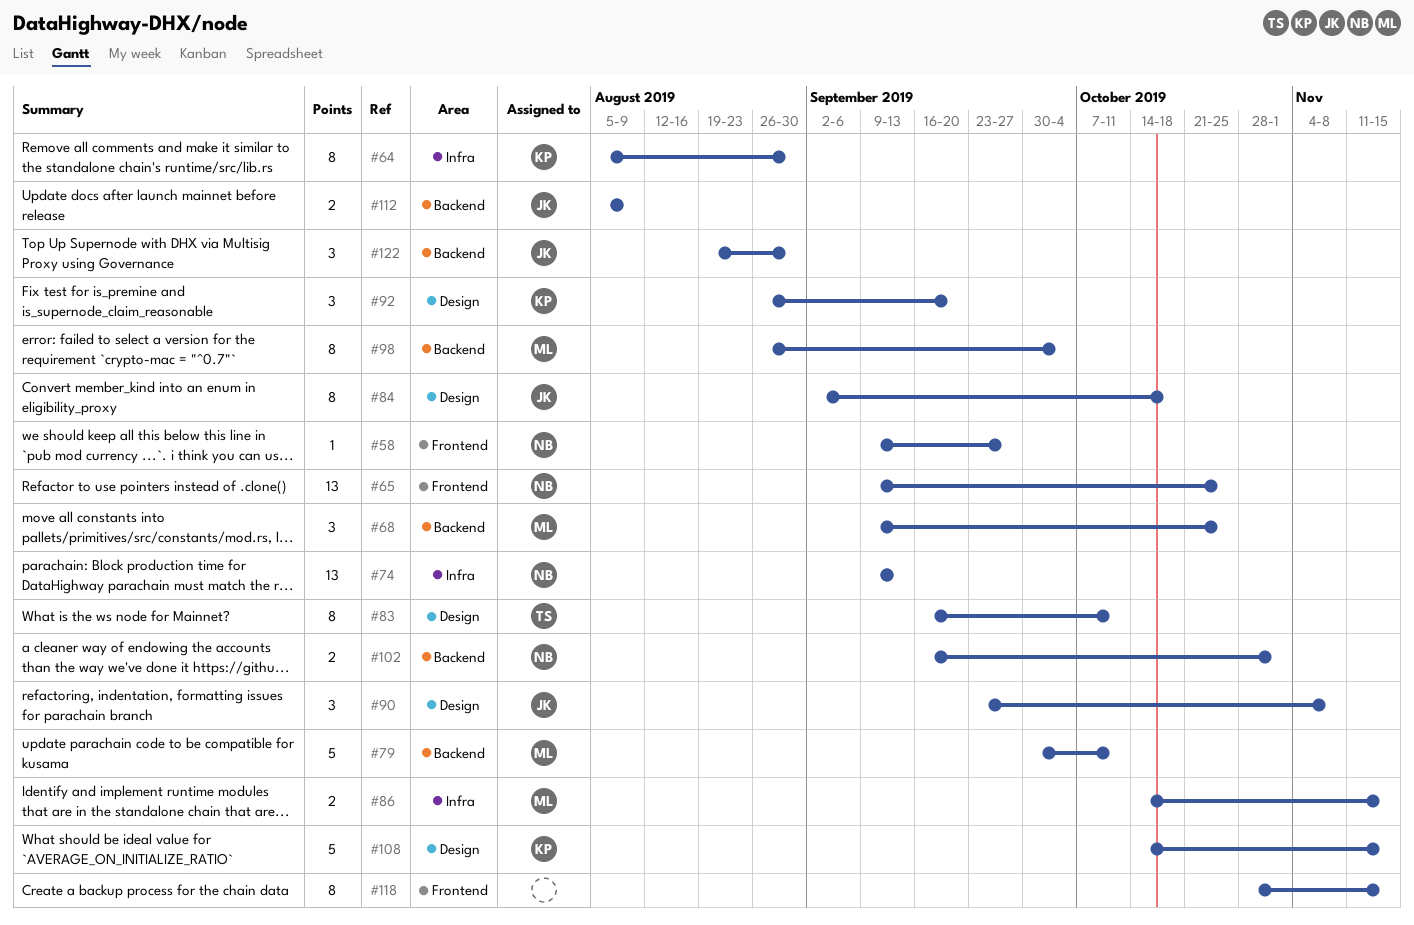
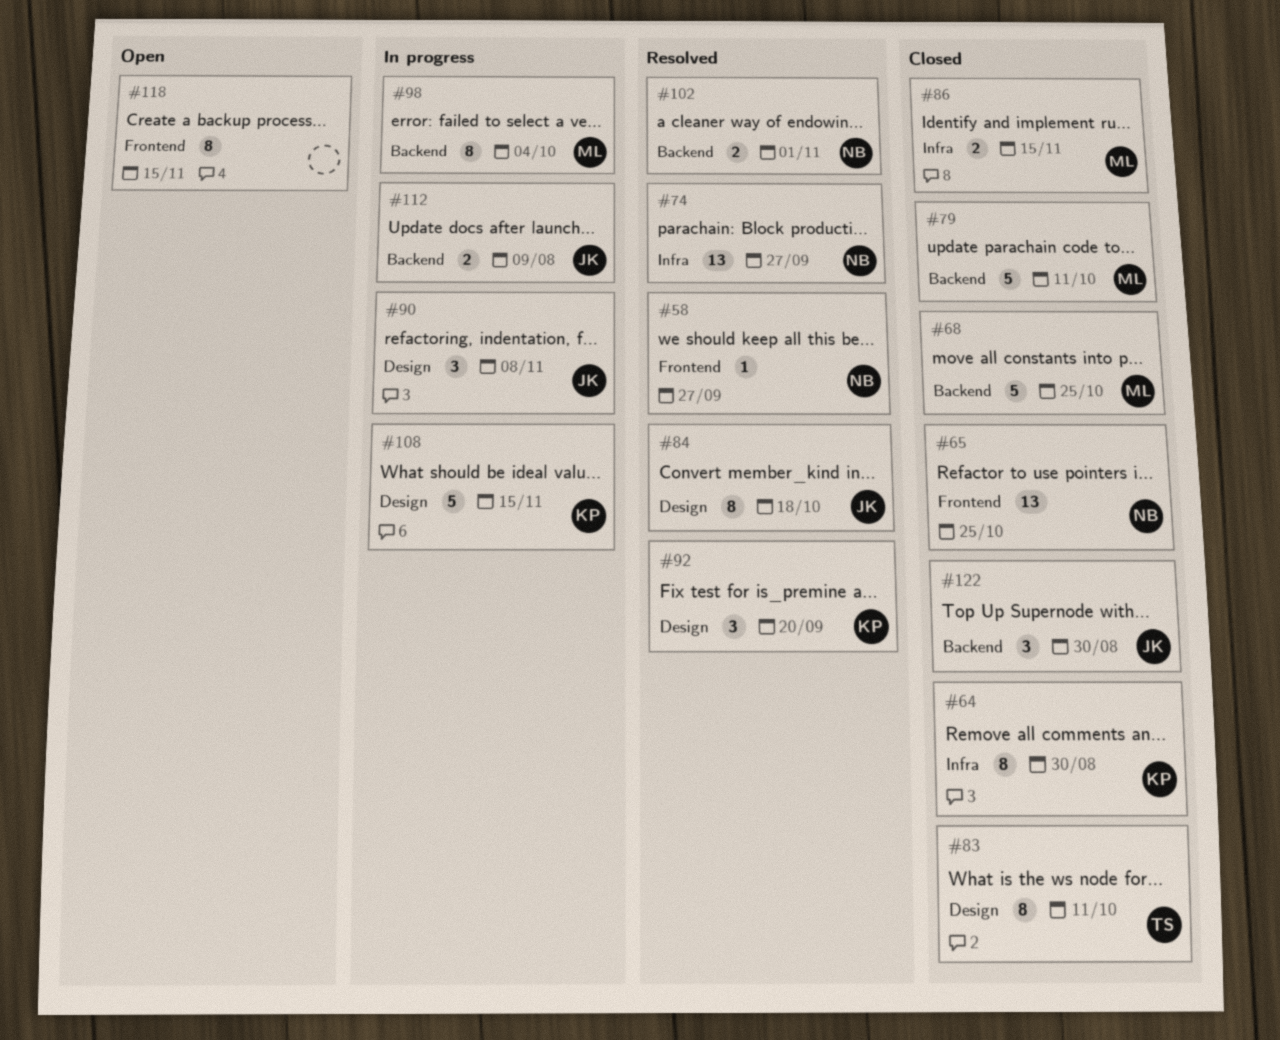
#68, estimate: 3 -> 5
#74, due: Sep 13 -> Sep 27

